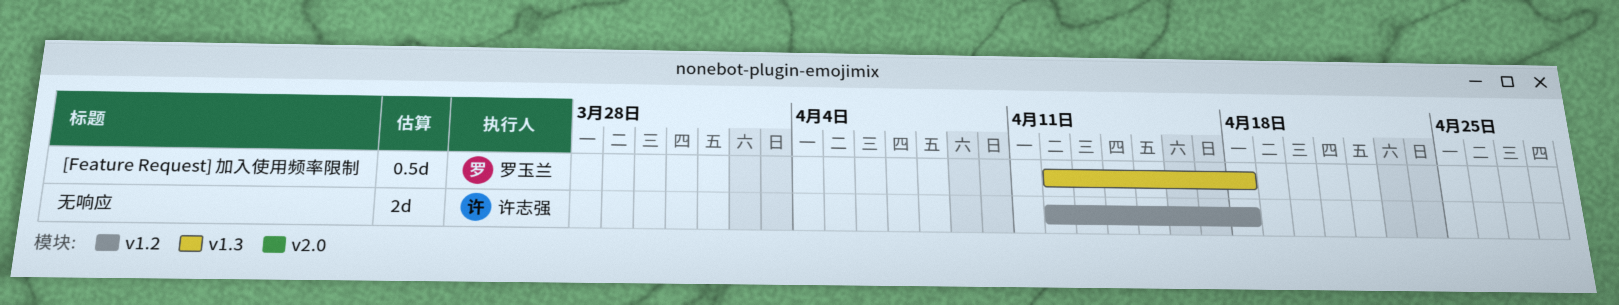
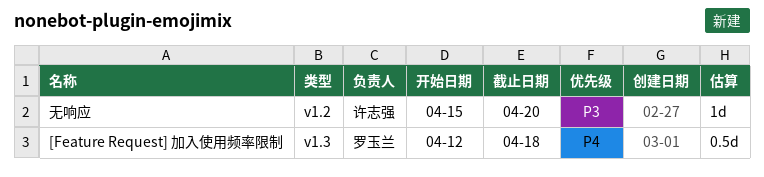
无响应, estimate: 2d -> 1d
无响应, start: Apr 12 -> Apr 15
无响应, due: Apr 18 -> Apr 20

